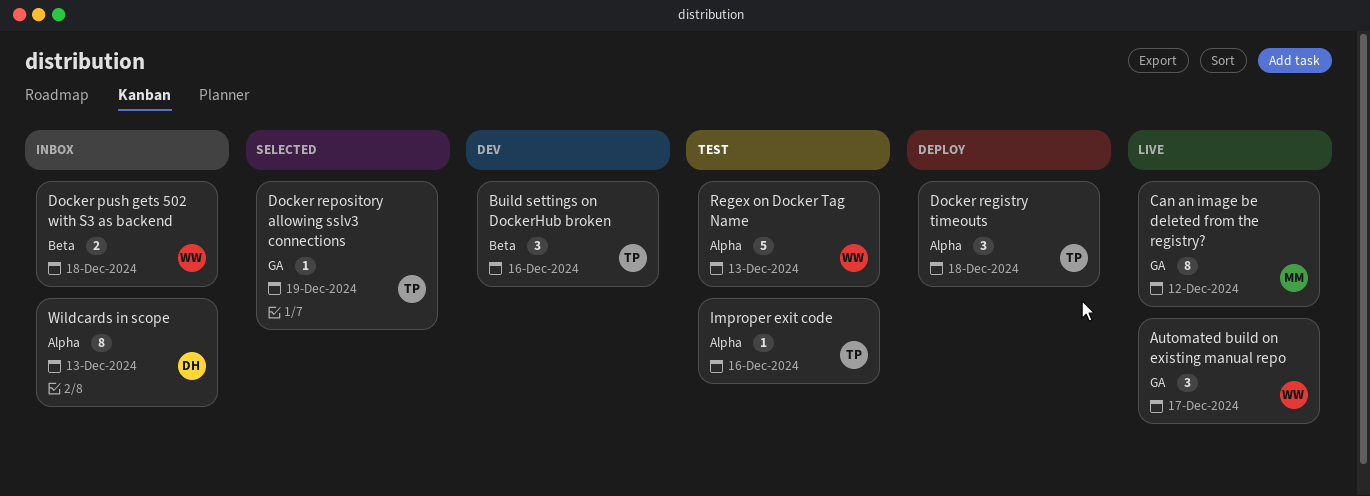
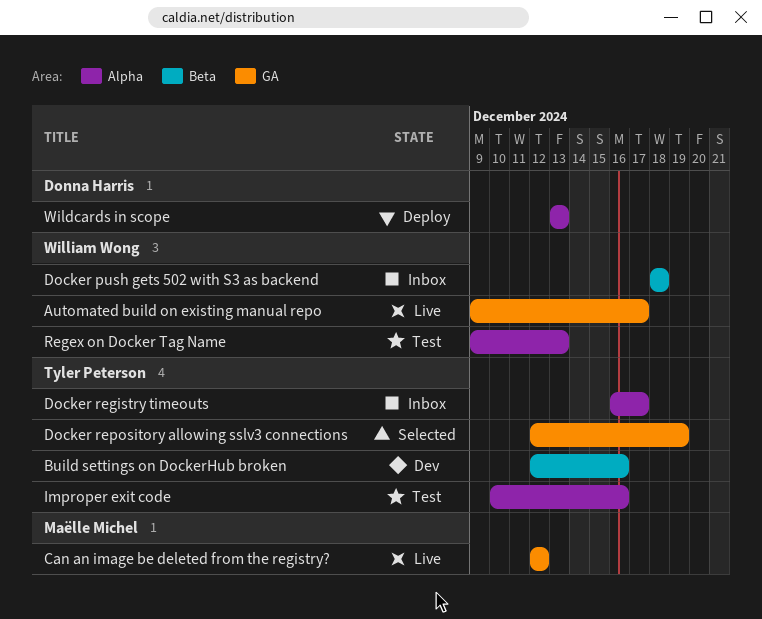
Docker registry timeouts, status: Deploy -> Inbox
Docker registry timeouts, due: Dec 18 -> Dec 17
Wildcards in scope, status: Inbox -> Deploy

